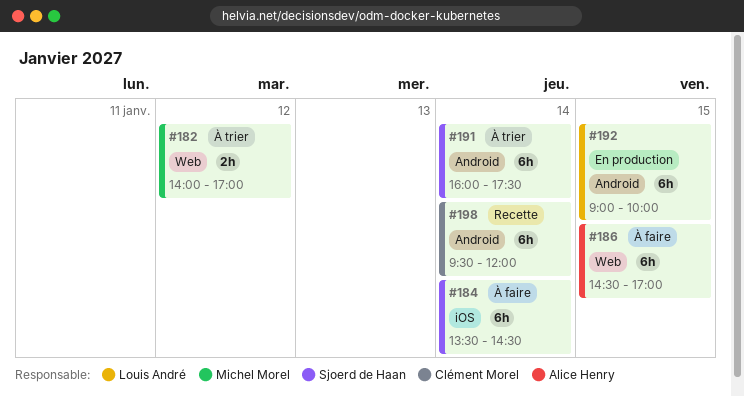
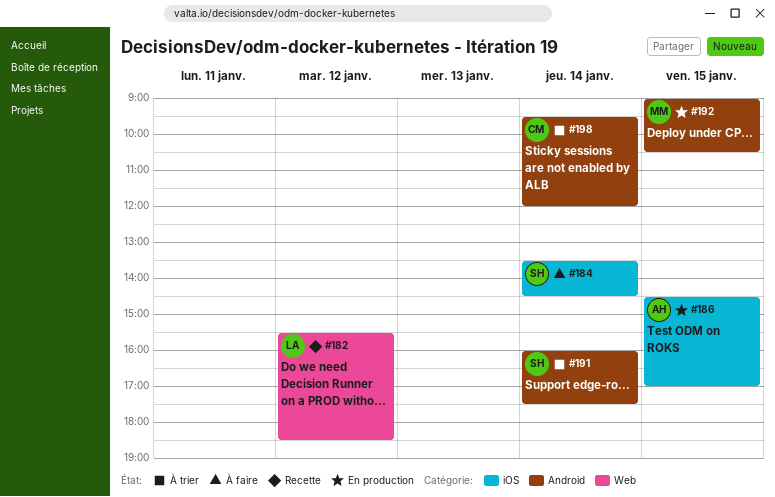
#182, status: À trier -> Recette
#182, owner: Michel Morel -> Louis André
#182, begins: 14:00 -> 15:30
#182, ends: 17:00 -> 18:30
#186, status: À faire -> En production
#186, label: Web -> iOS
#192, owner: Louis André -> Michel Morel
#192, ends: 10:00 -> 10:30
#198, status: Recette -> À trier

